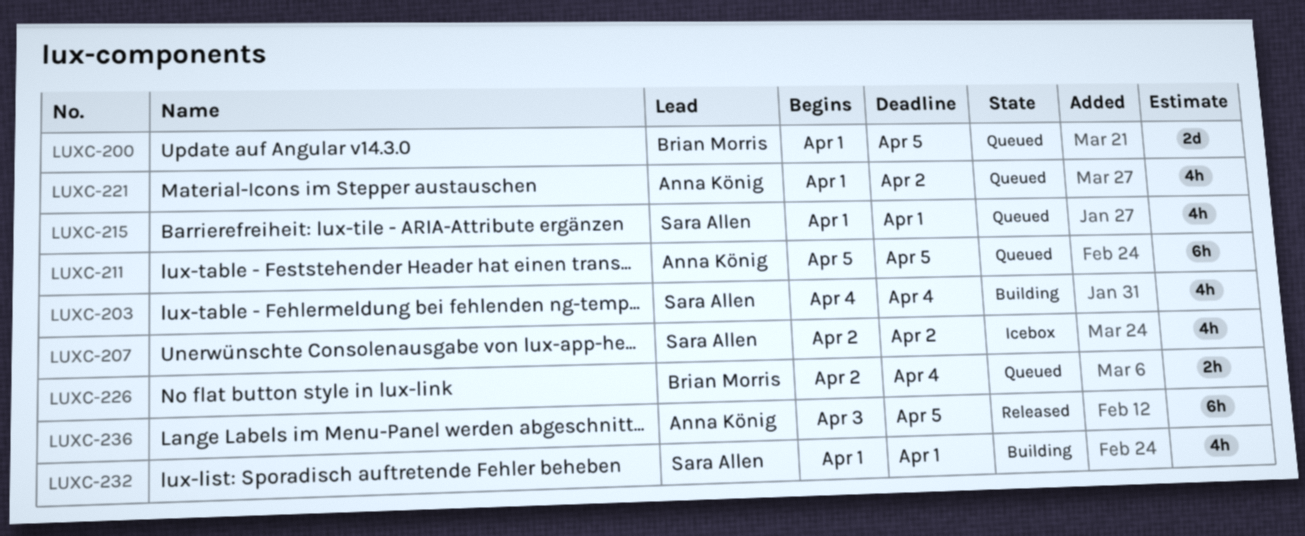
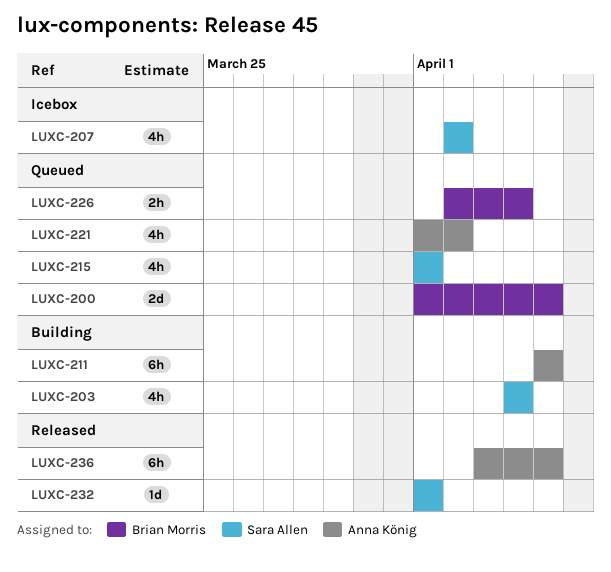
LUXC-211, status: Queued -> Building
LUXC-232, status: Building -> Released
LUXC-232, estimate: 4h -> 1d

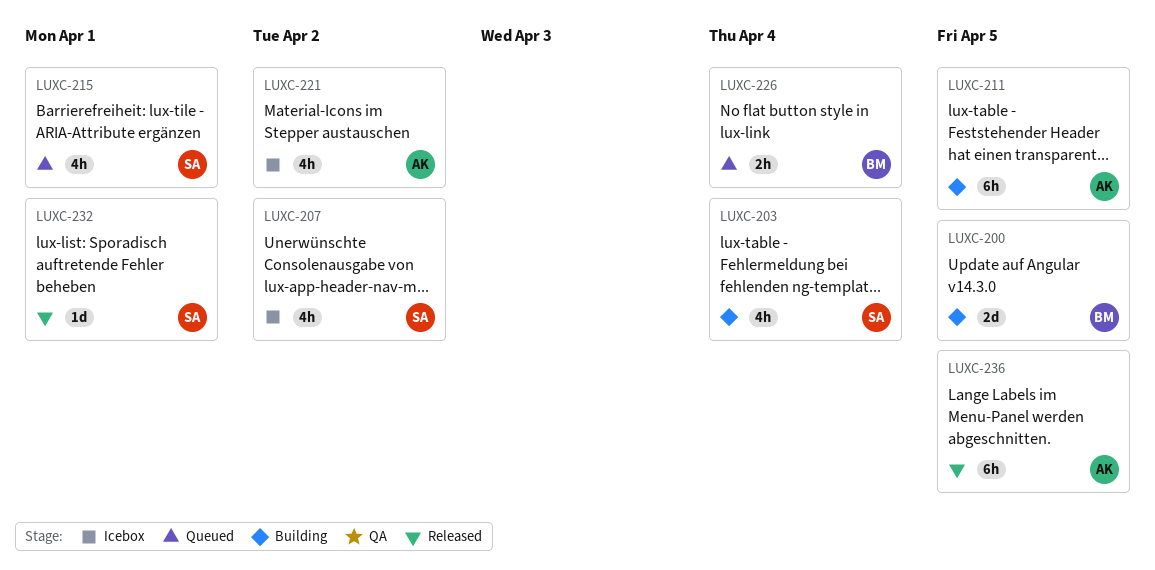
LUXC-200, status: Queued -> Building
LUXC-221, status: Queued -> Icebox

